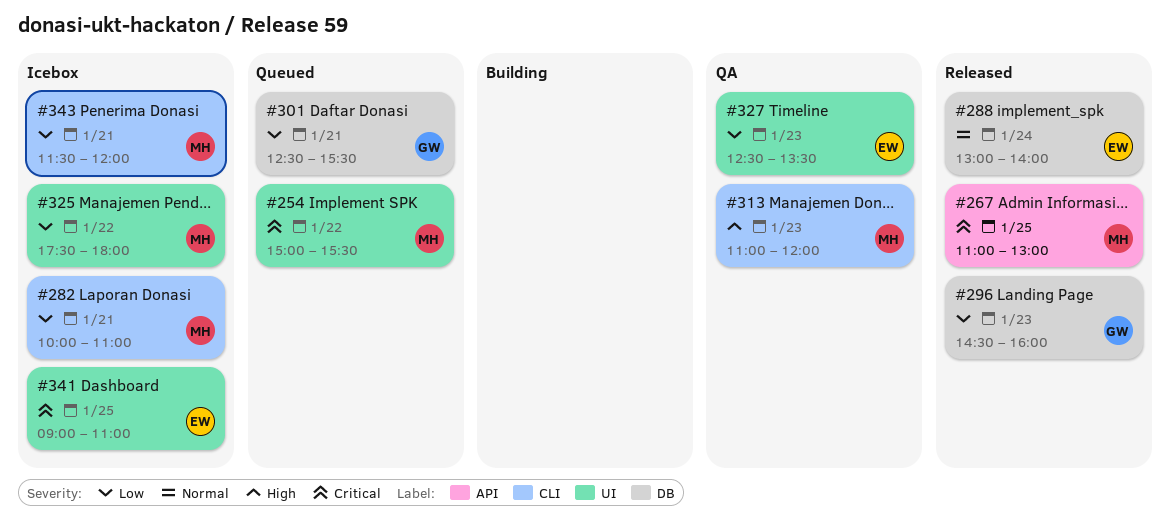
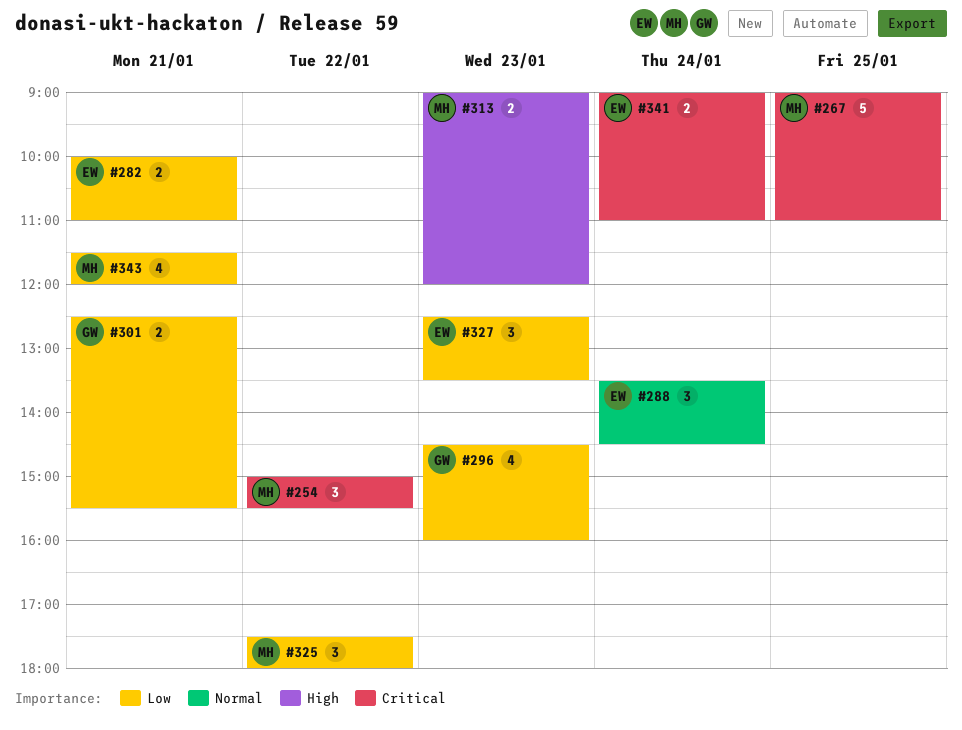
#267, begins: 11:00 -> 09:00
#267, ends: 13:00 -> 11:00
#282, owner: MH -> EW
#288, begins: 13:00 -> 13:30
#288, ends: 14:00 -> 14:30
#313, begins: 11:00 -> 09:00
#341, day: Jan 25 -> Jan 24

